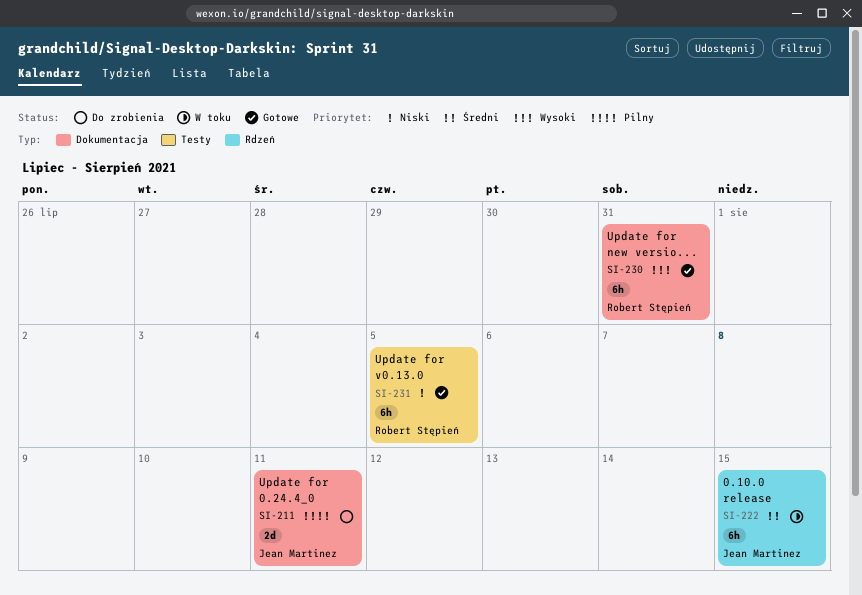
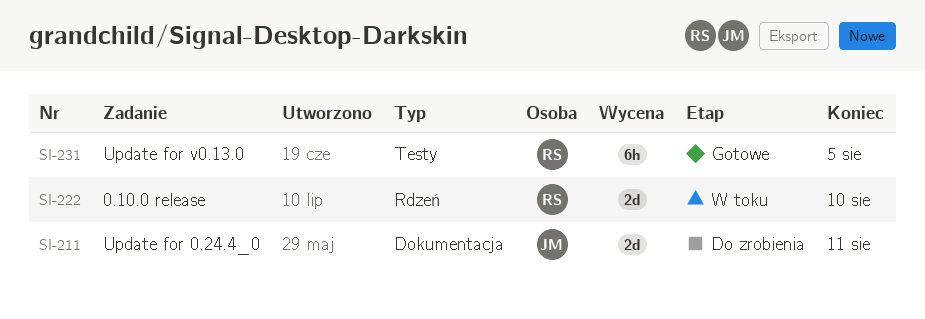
SI-222, owner: Jean Martinez -> Robert Stępień
SI-222, estimate: 6h -> 2d
SI-222, due: Aug 15 -> Aug 10
SI-230: present -> none

